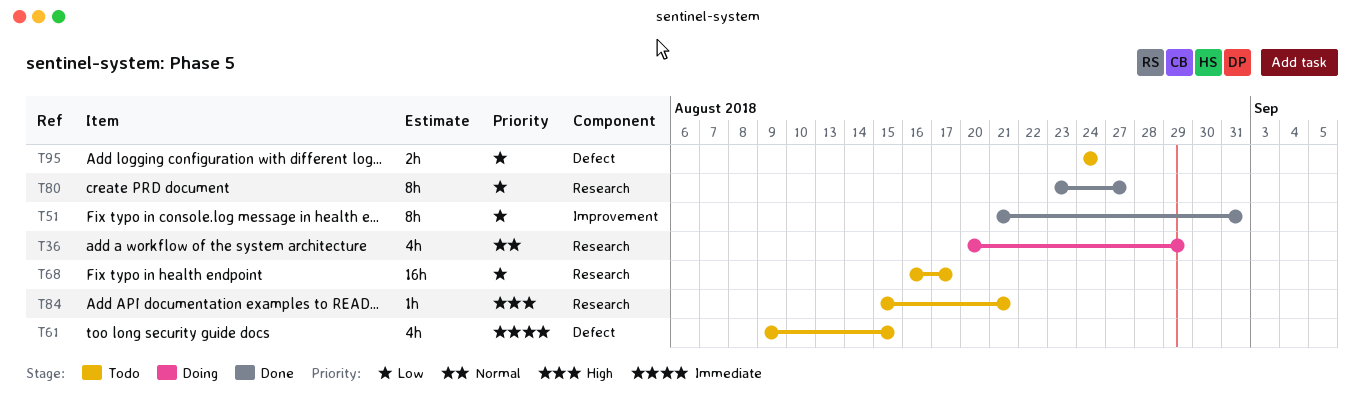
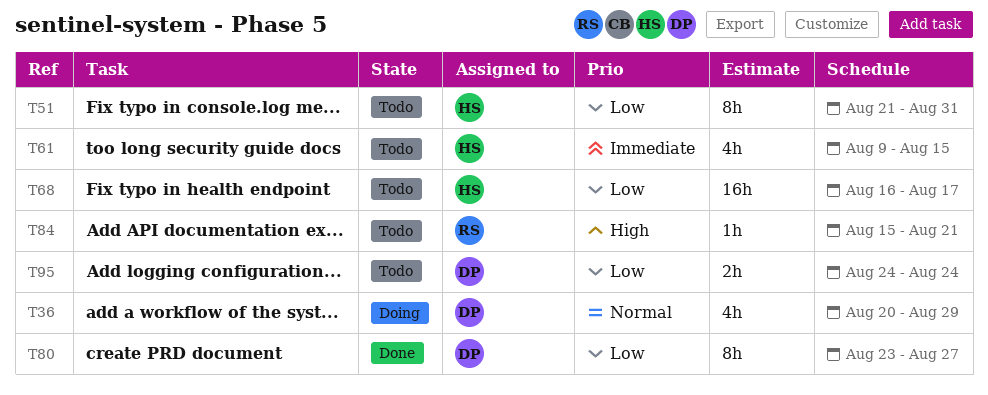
T51, status: Done -> Todo

